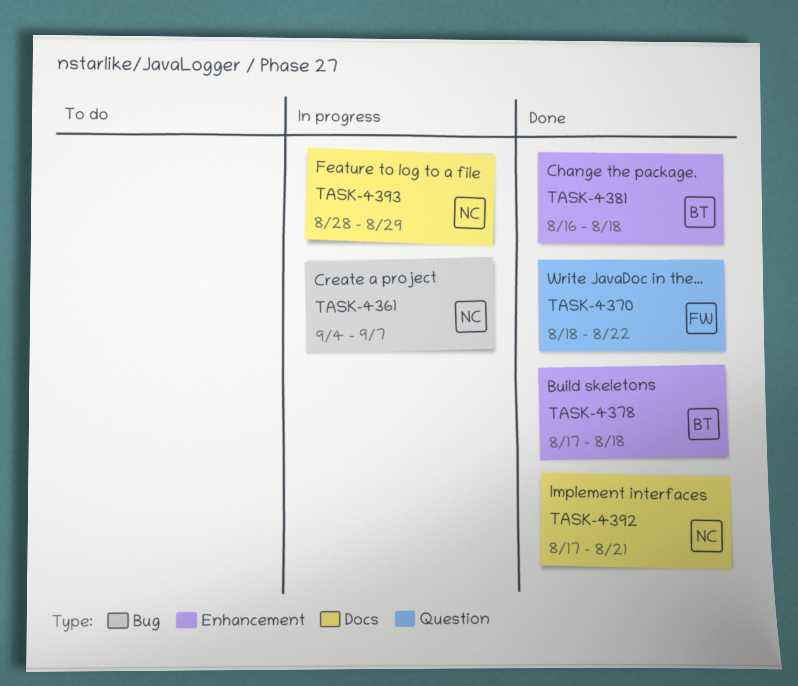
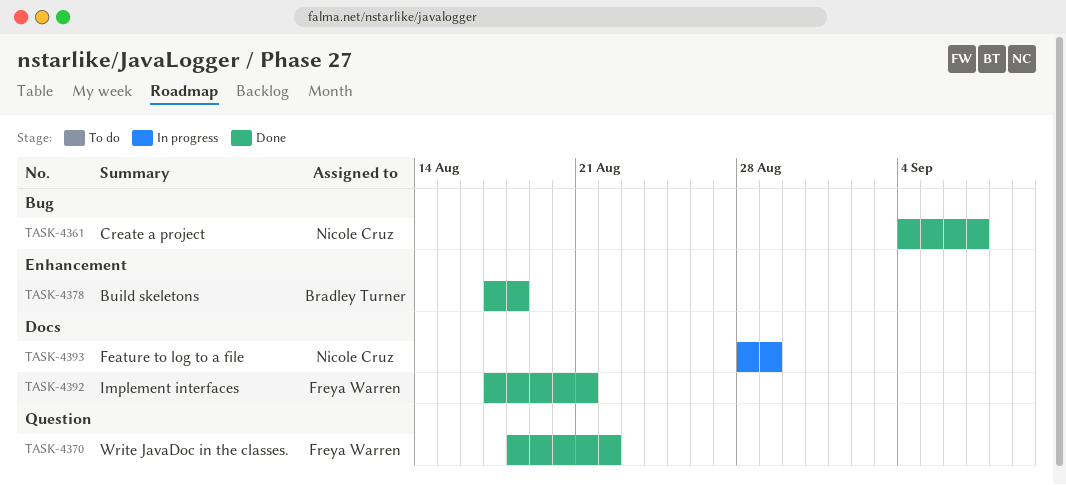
TASK-4361, status: In progress -> Done
TASK-4381: present -> none
TASK-4392, owner: Nicole Cruz -> Freya Warren

